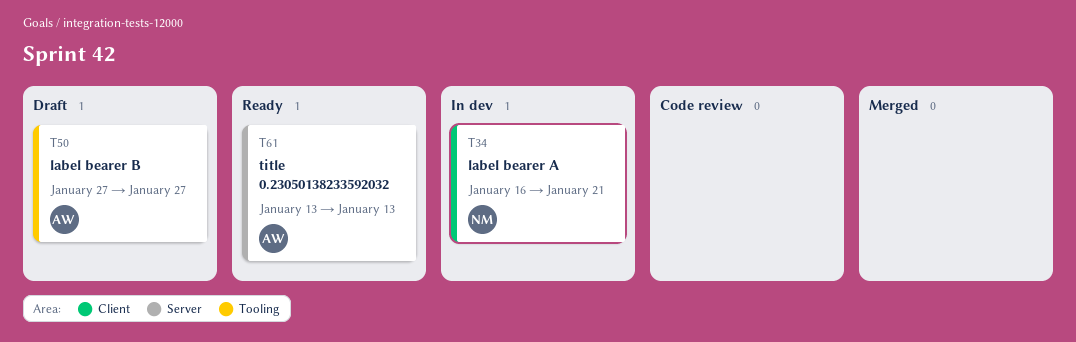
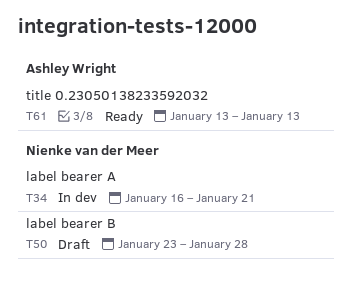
T50, owner: Ashley Wright -> Nienke van der Meer
T50, start: Jan 27 -> Jan 23
T50, due: Jan 27 -> Jan 28

